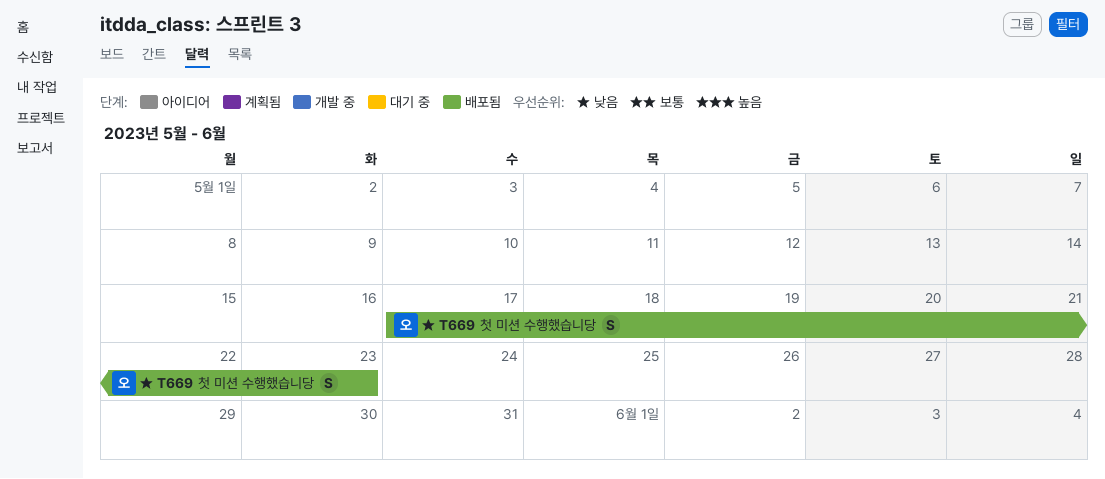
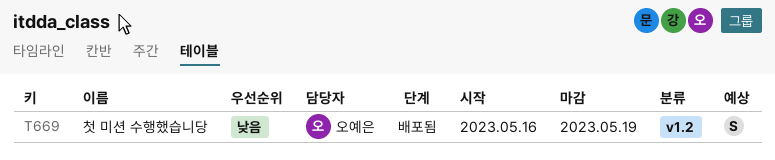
T669, start: May 17 -> May 16
T669, due: May 23 -> May 19

